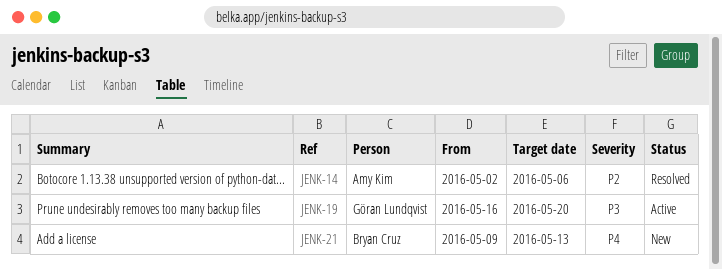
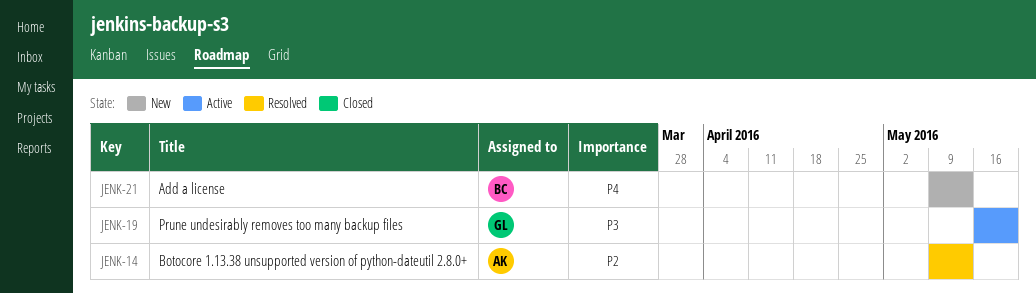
JENK-14, start: May 2 -> May 9
JENK-14, due: May 6 -> May 13

